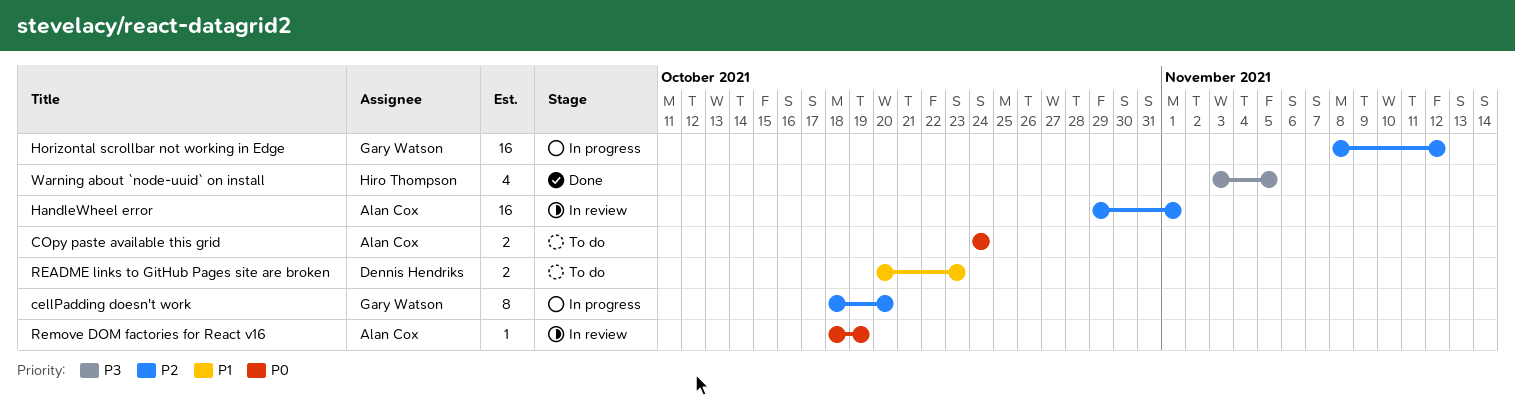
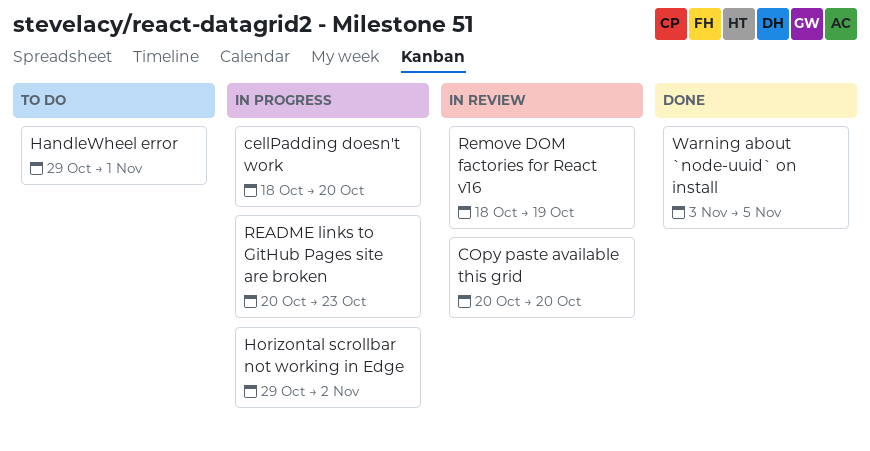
COpy paste available this grid, status: To do -> In review
COpy paste available this grid, start: Oct 24 -> Oct 20
COpy paste available this grid, due: Oct 24 -> Oct 20
HandleWheel error, status: In review -> To do
Horizontal scrollbar not working in Edge, start: Nov 8 -> Oct 29
Horizontal scrollbar not working in Edge, due: Nov 12 -> Nov 2
README links to GitHub Pages site are broken, status: To do -> In progress

